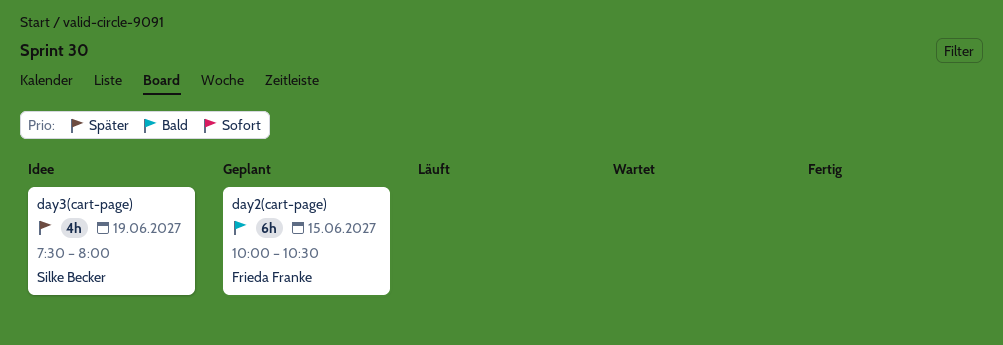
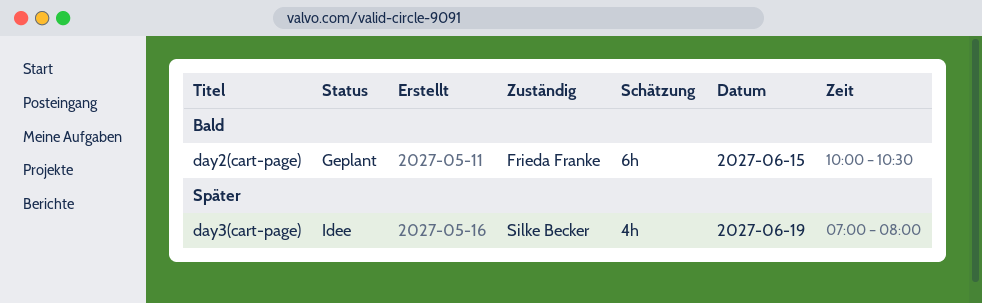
day3(cart-page), begins: 07:30 -> 07:00

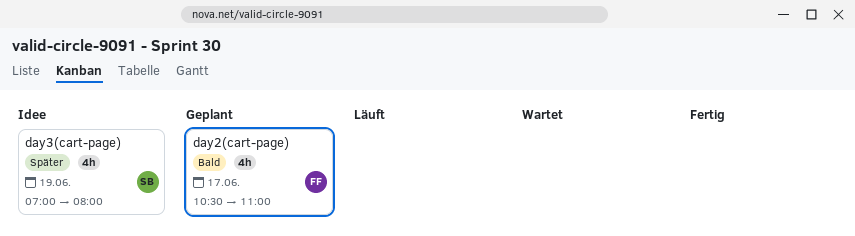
day2(cart-page), estimate: 6h -> 4h
day2(cart-page), day: Jun 15 -> Jun 17
day2(cart-page), begins: 10:00 -> 10:30
day2(cart-page), ends: 10:30 -> 11:00

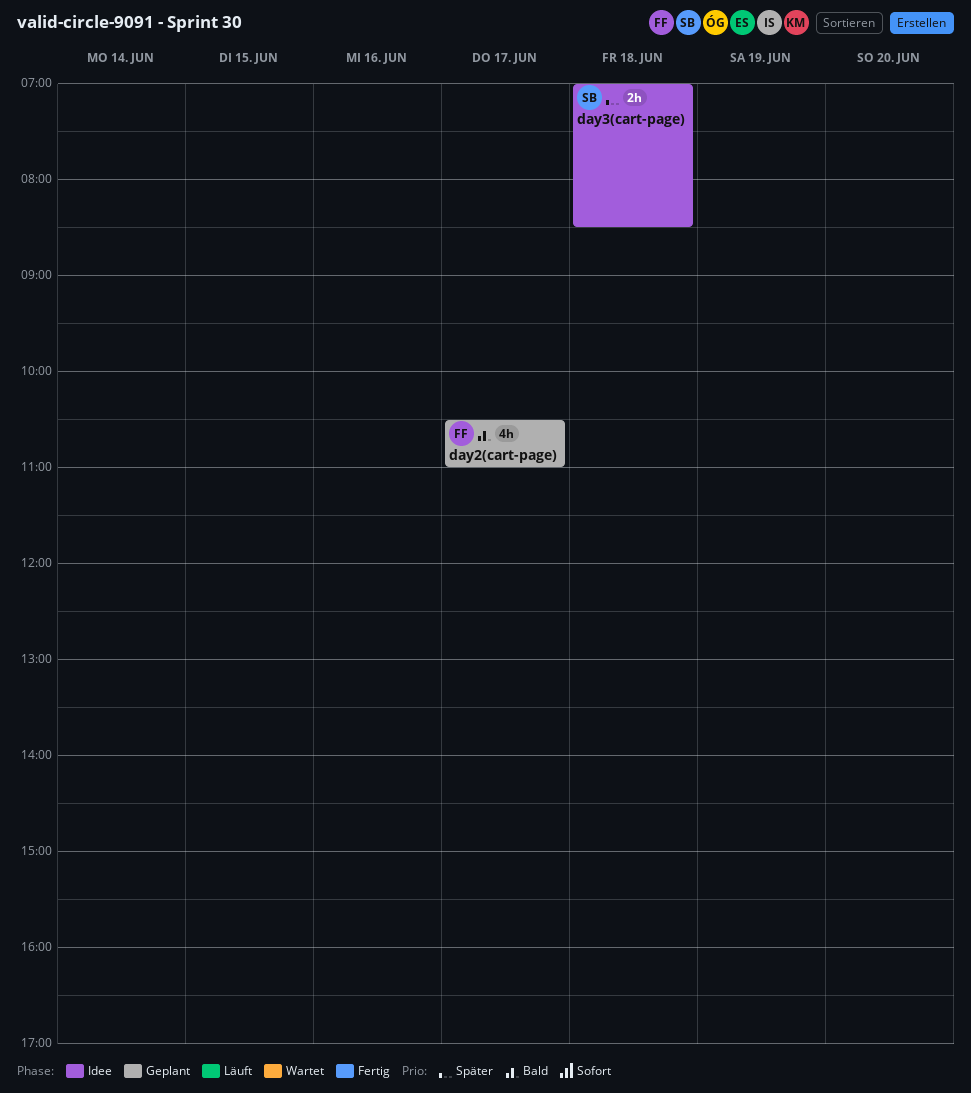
day3(cart-page), estimate: 4h -> 2h
day3(cart-page), day: Jun 19 -> Jun 18
day3(cart-page), ends: 08:00 -> 08:30

